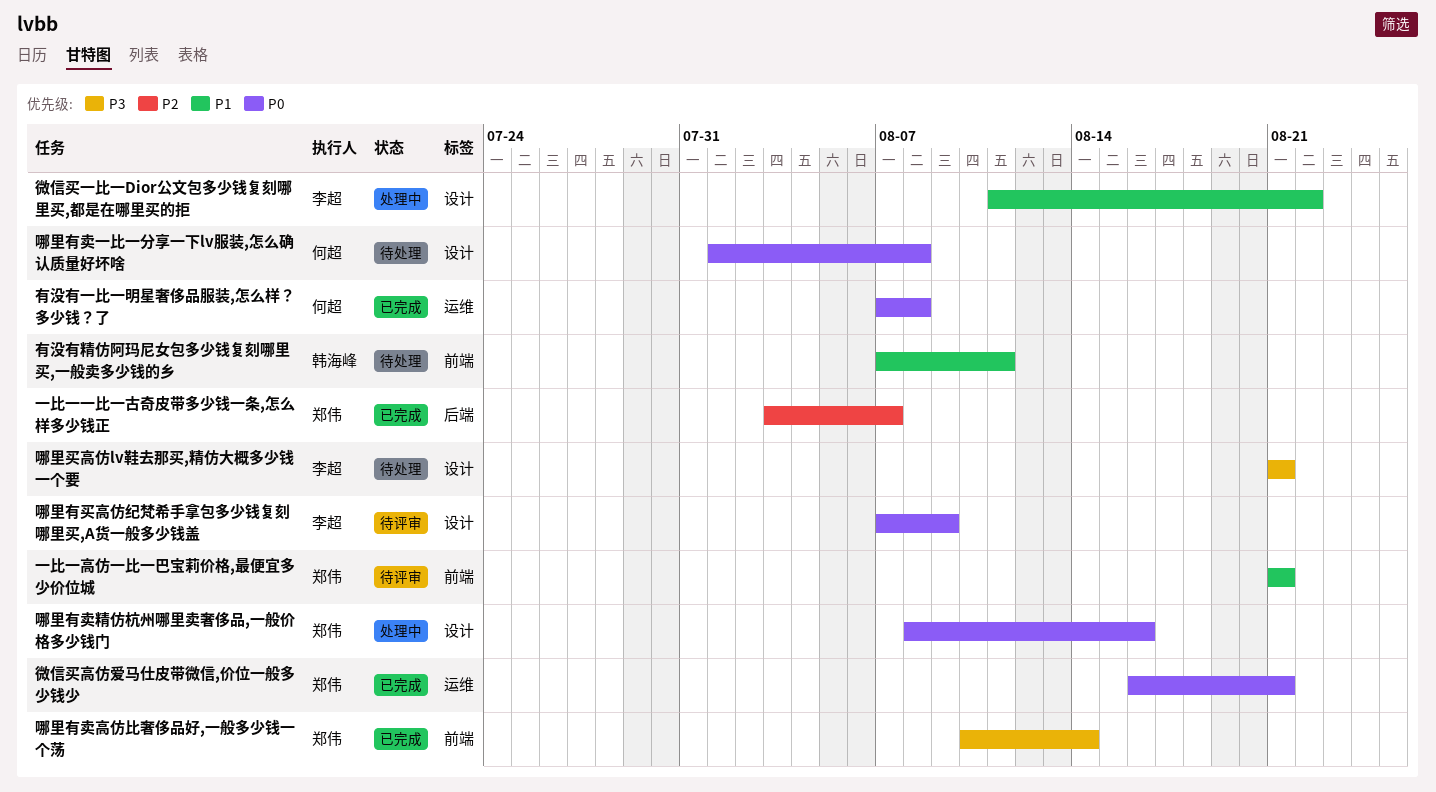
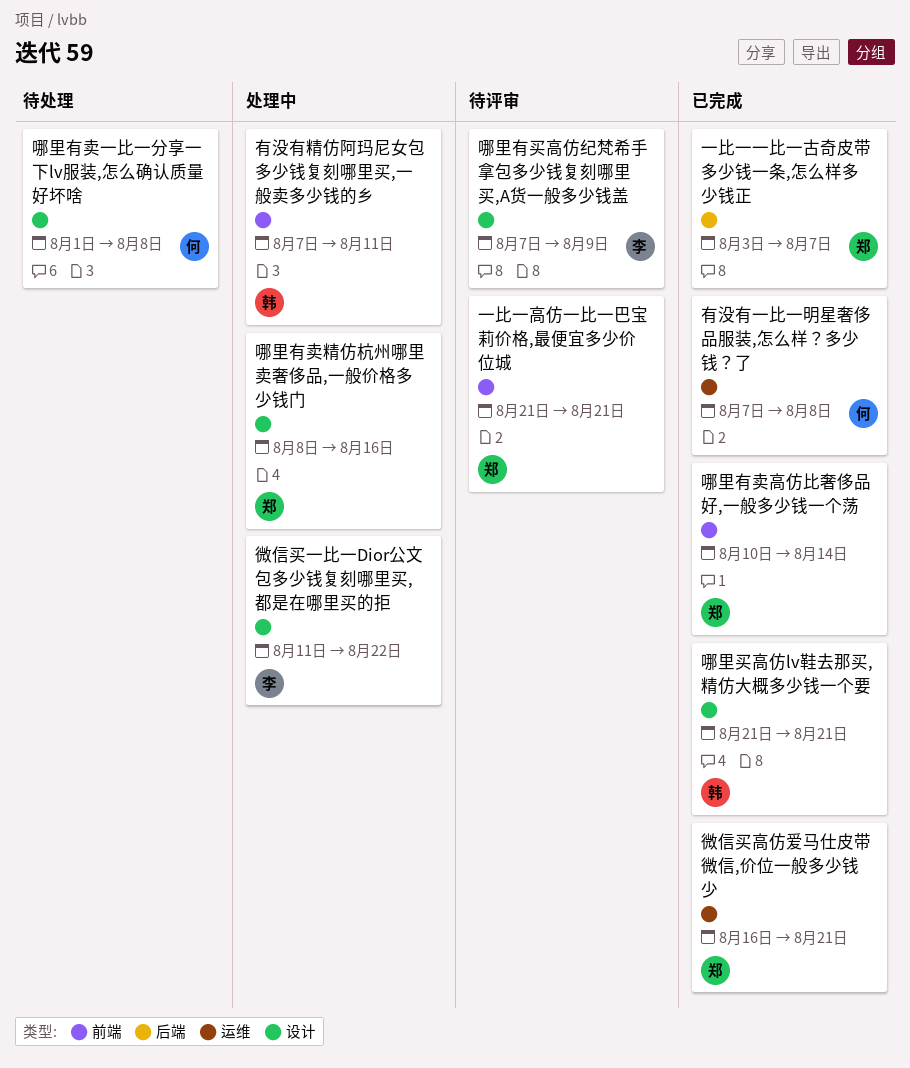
哪里买高仿lv鞋去那买,精仿大概多少钱一个要, status: 待处理 -> 已完成
哪里买高仿lv鞋去那买,精仿大概多少钱一个要, owner: 李超 -> 韩海峰
有没有精仿阿玛尼女包多少钱复刻哪里买,一般卖多少钱的乡, status: 待处理 -> 处理中

